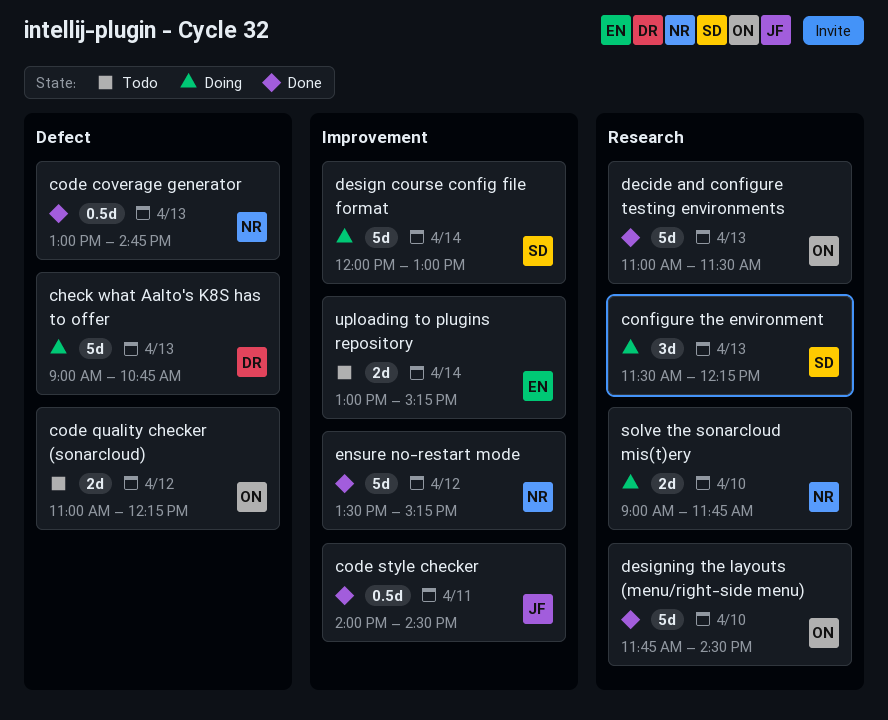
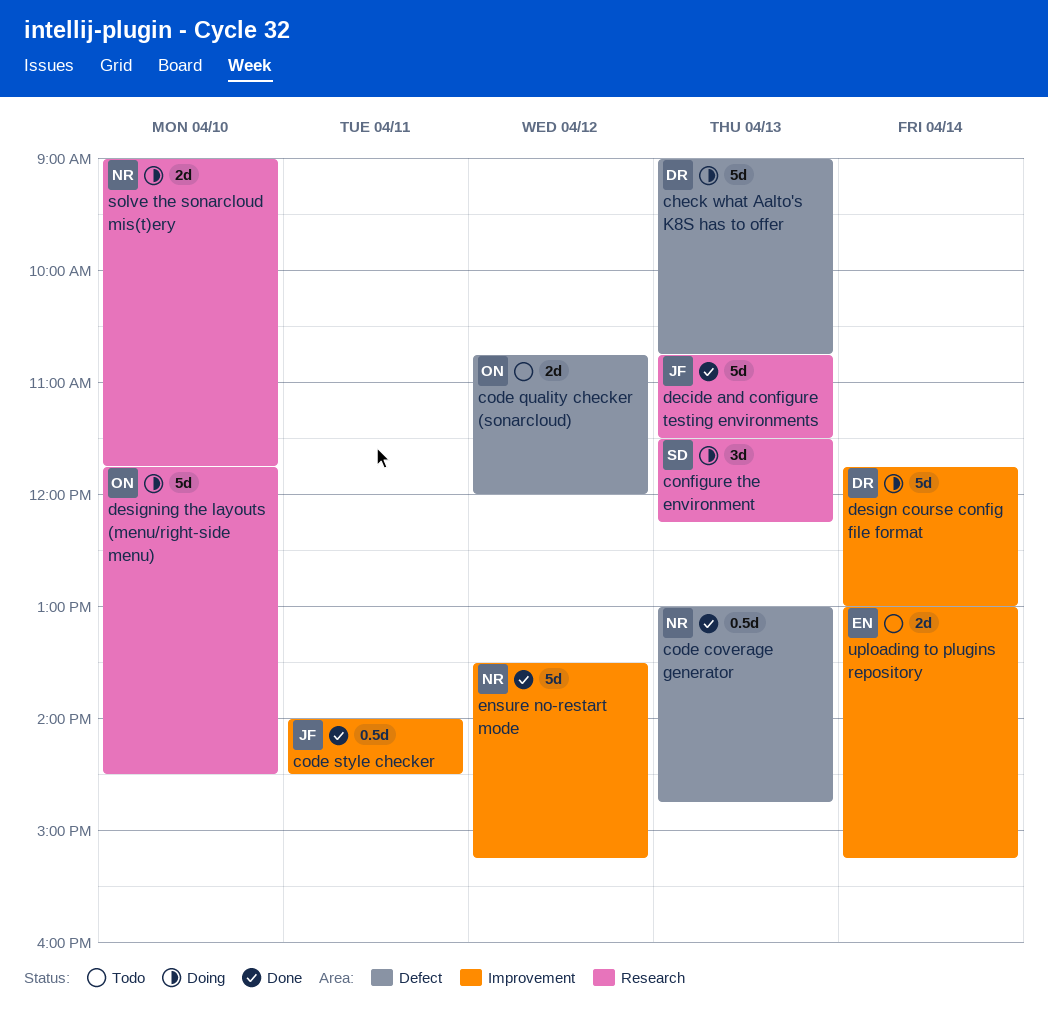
code quality checker (sonarcloud), begins: 11:00 -> 10:45
code quality checker (sonarcloud), ends: 12:15 -> 12:00
decide and configure testing environments, owner: ON -> JF
decide and configure testing environments, begins: 11:00 -> 10:45
design course config file format, owner: SD -> DR
design course config file format, begins: 12:00 -> 11:45
designing the layouts (menu/right-side menu), status: Done -> Doing

